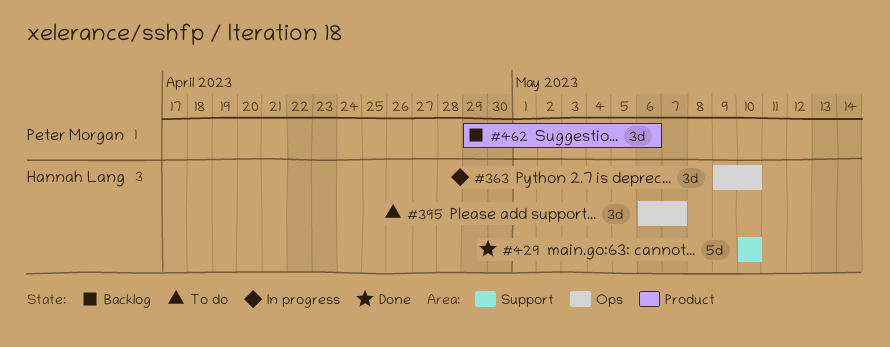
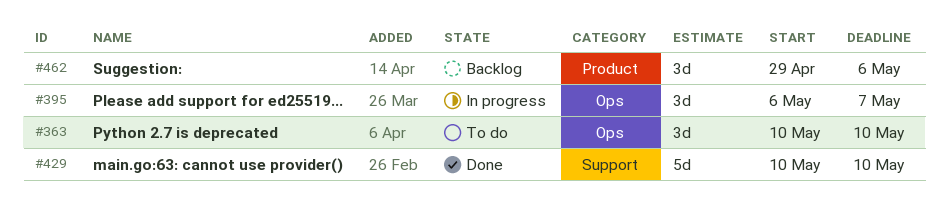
#363, status: In progress -> To do
#363, start: May 9 -> May 10
#395, status: To do -> In progress

